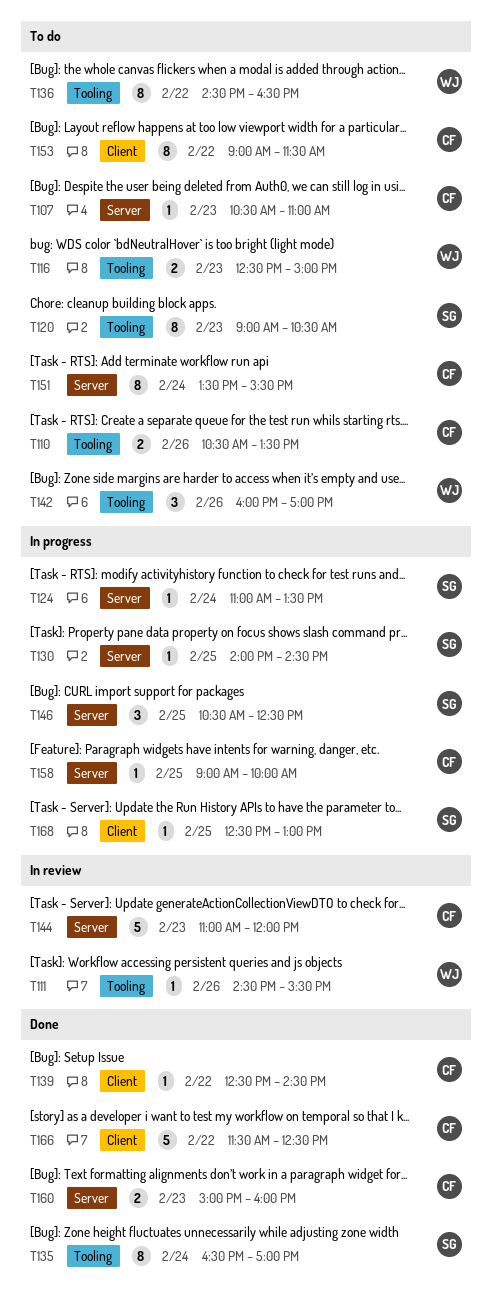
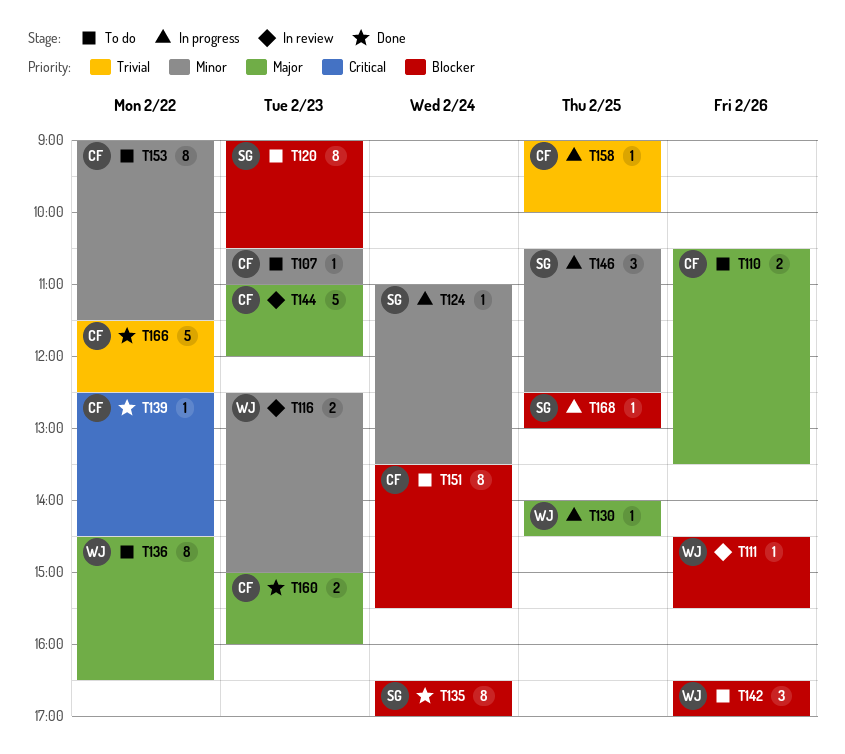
T116, status: To do -> In review
T130, owner: SG -> WJ
T142, begins: 16:00 -> 16:30

